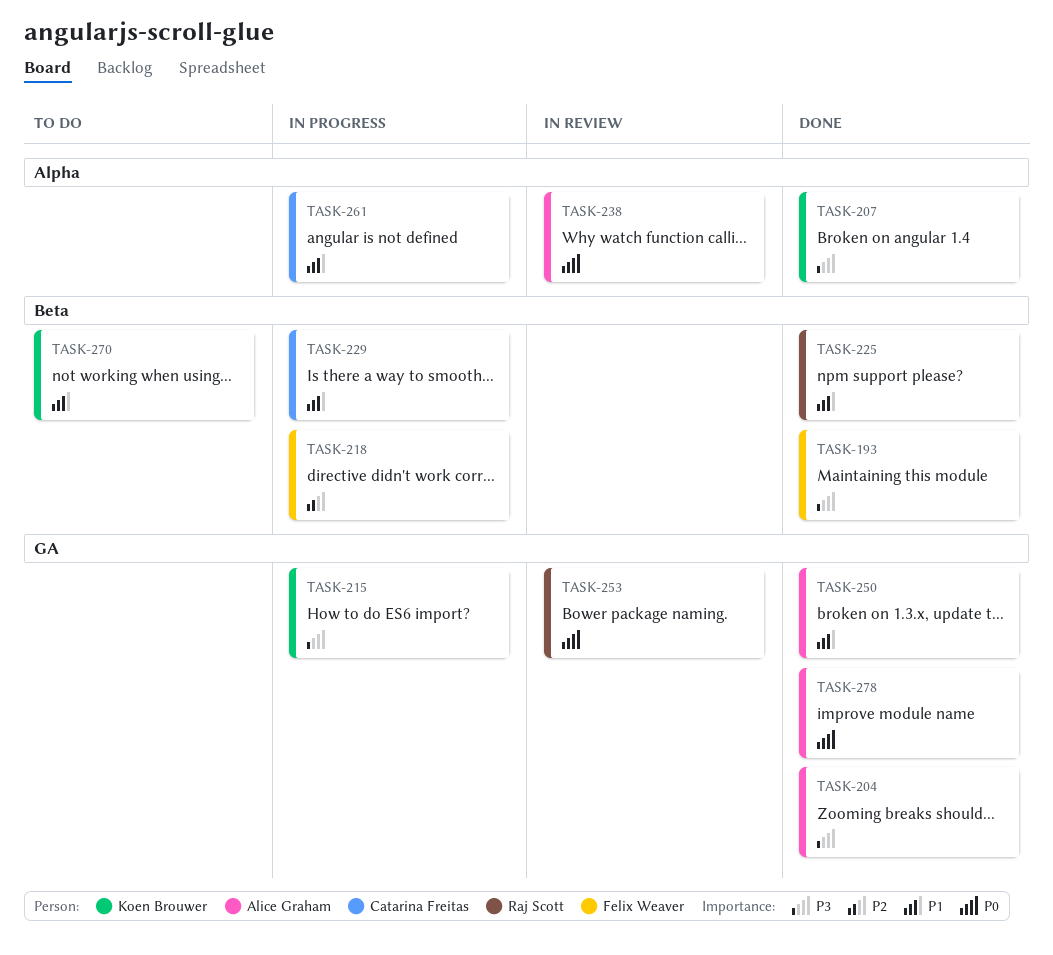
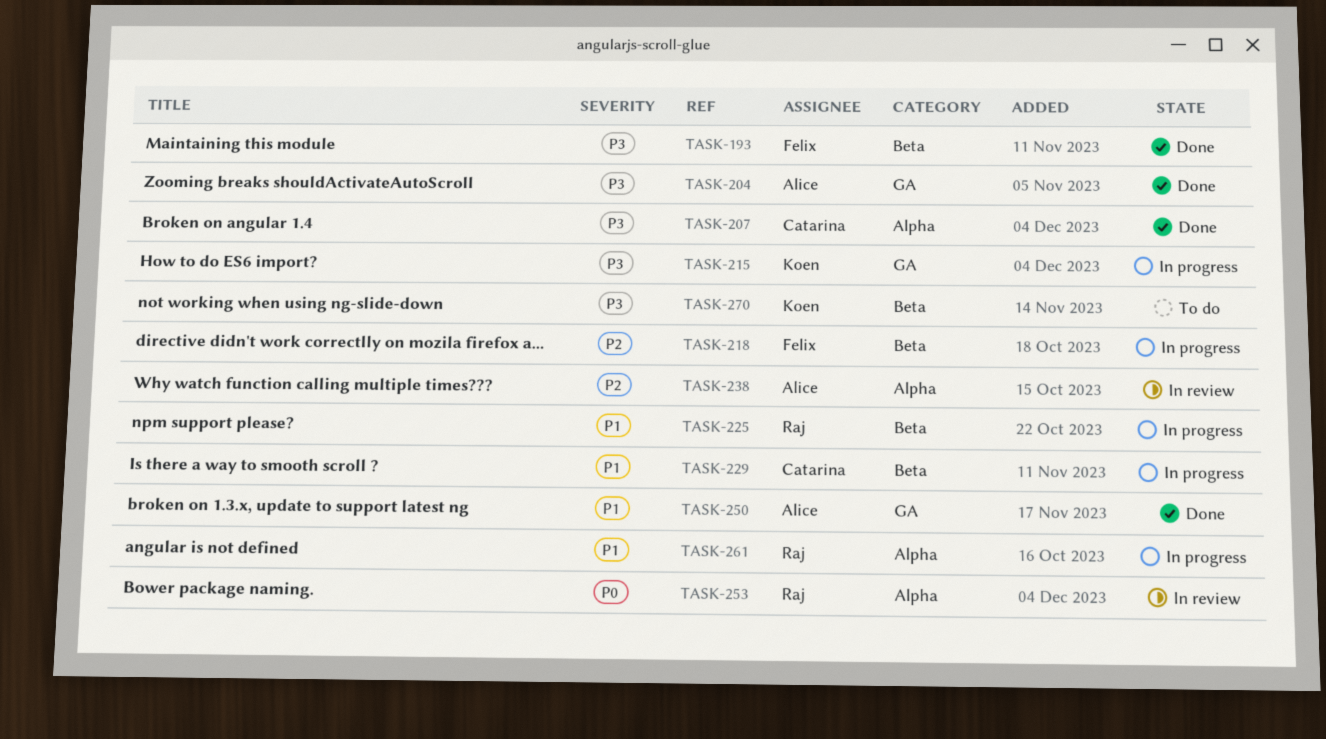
TASK-207, owner: Koen Brouwer -> Catarina Freitas
TASK-225, status: Done -> In progress
TASK-238, priority: P0 -> P2
TASK-253, label: GA -> Alpha
TASK-261, owner: Catarina Freitas -> Raj Scott
TASK-270, priority: P1 -> P3
TASK-278: present -> none

